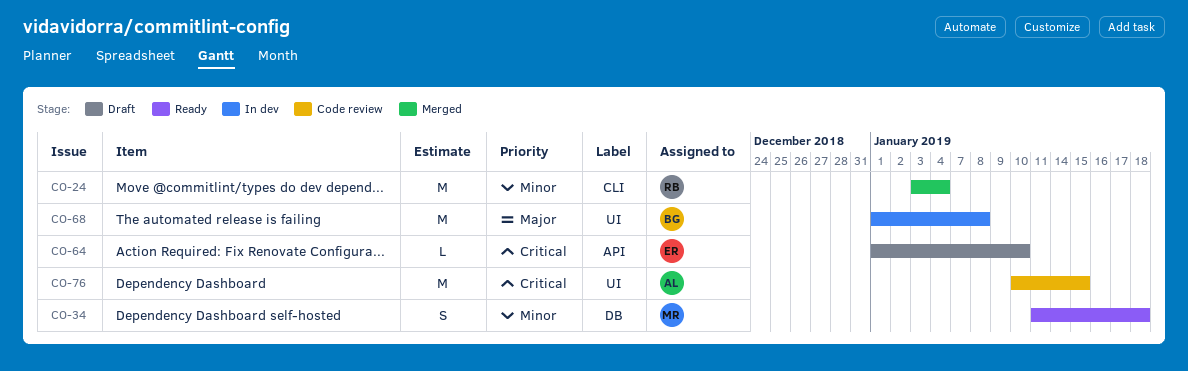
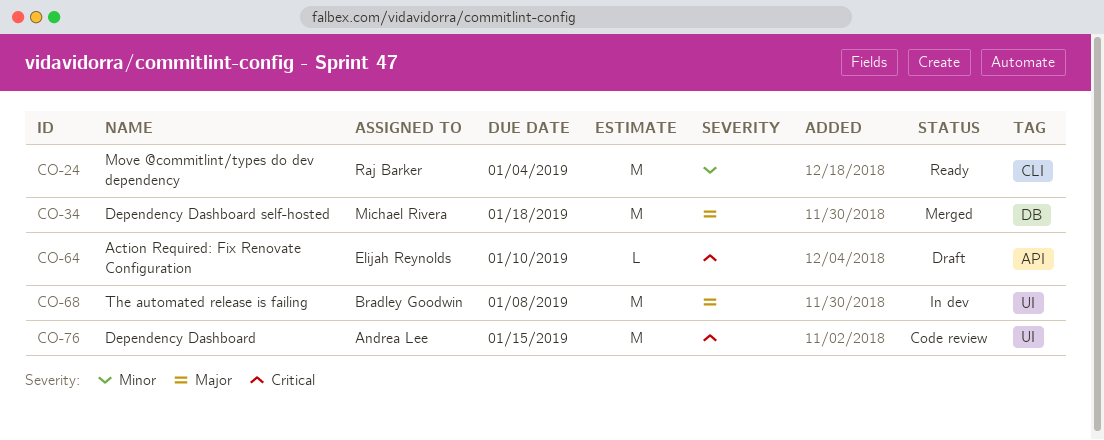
CO-24, status: Merged -> Ready
CO-34, status: Ready -> Merged
CO-34, priority: Minor -> Major
CO-34, estimate: S -> M

